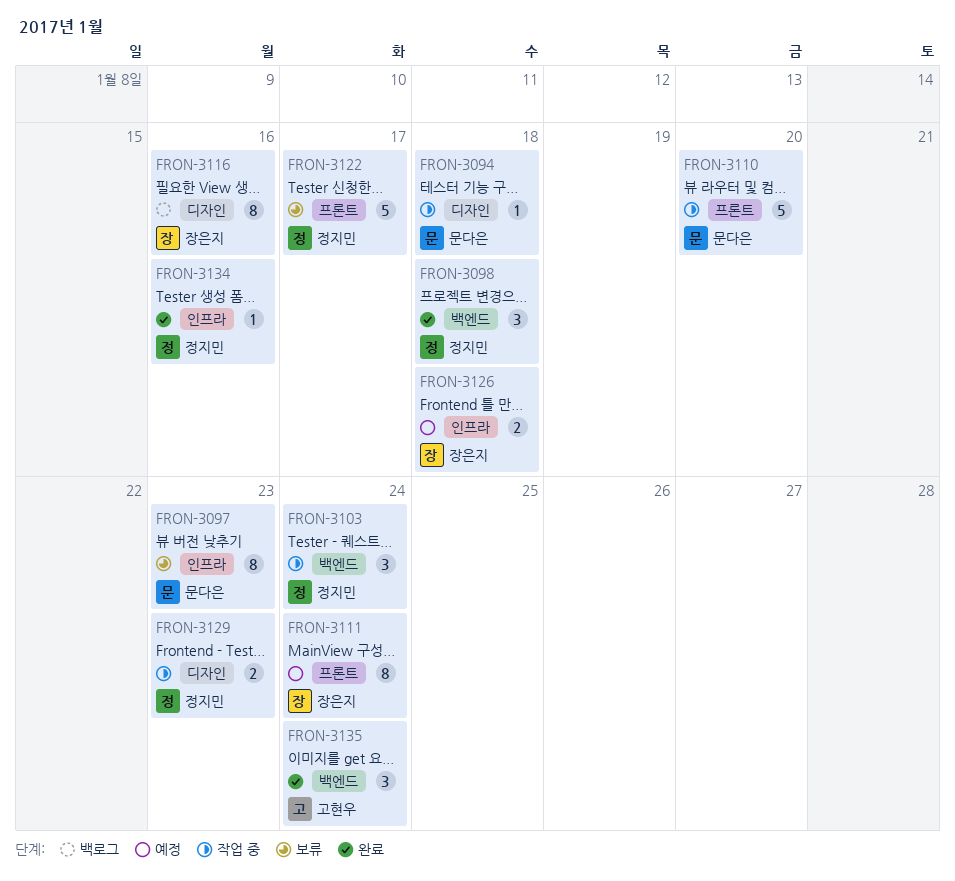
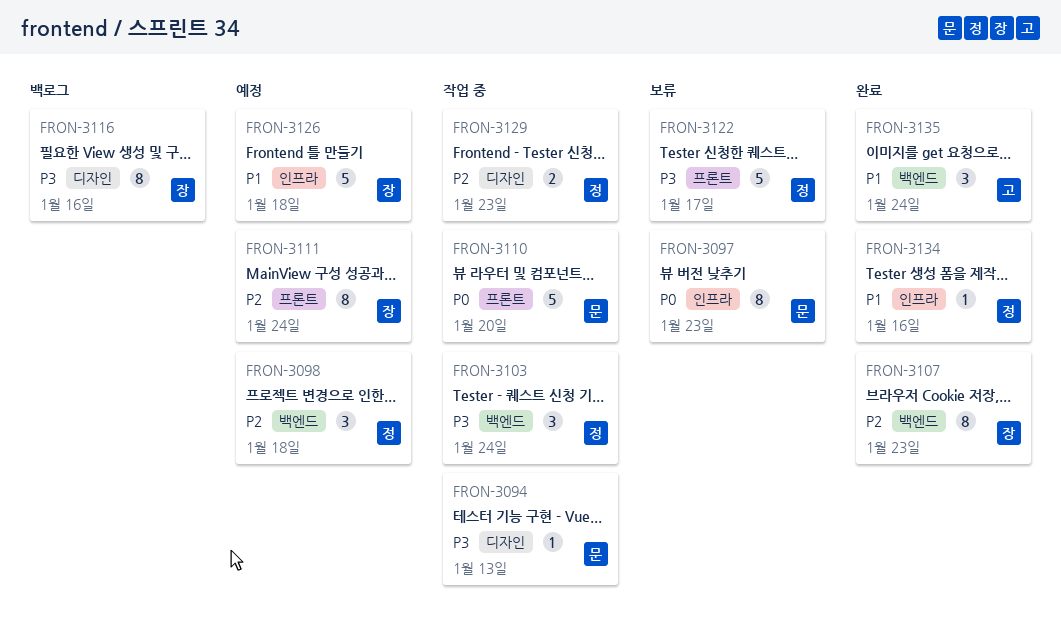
FRON-3094, due: Jan 18 -> Jan 13
FRON-3098, status: 완료 -> 예정
FRON-3107: none -> present
FRON-3126, estimate: 2 -> 5

